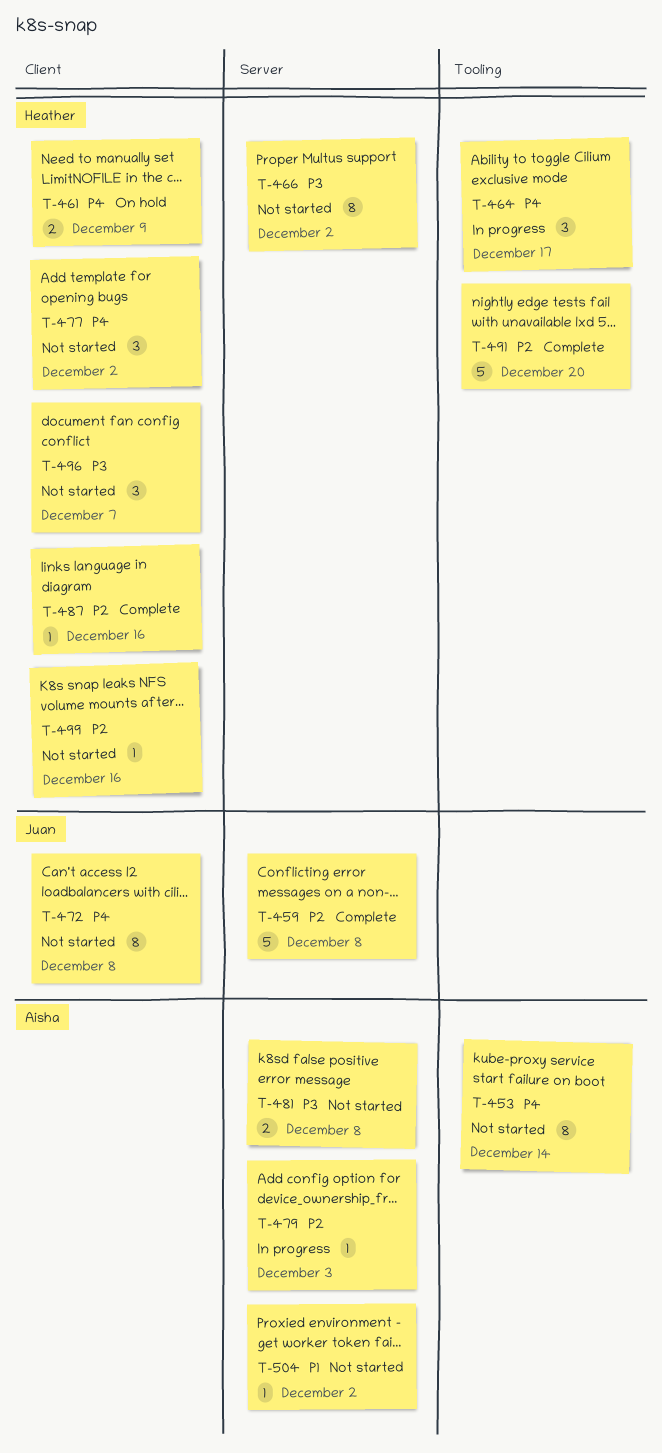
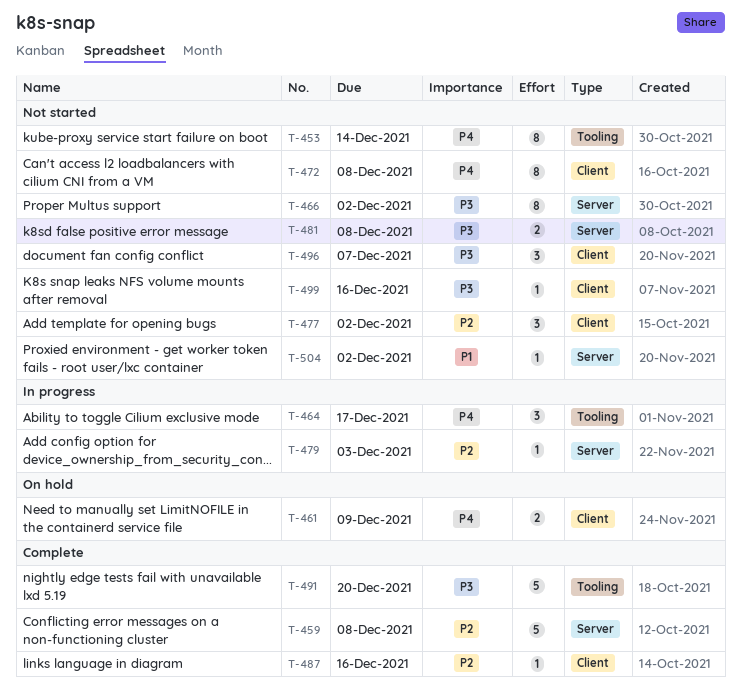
T-477, priority: P4 -> P2
T-491, priority: P2 -> P3
T-499, priority: P2 -> P3

